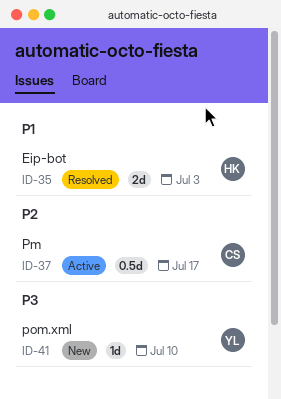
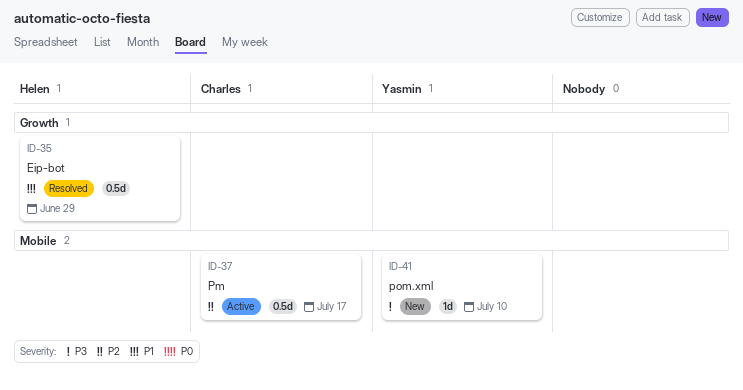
ID-35, estimate: 2d -> 0.5d
ID-35, due: Jul 3 -> Jun 29

